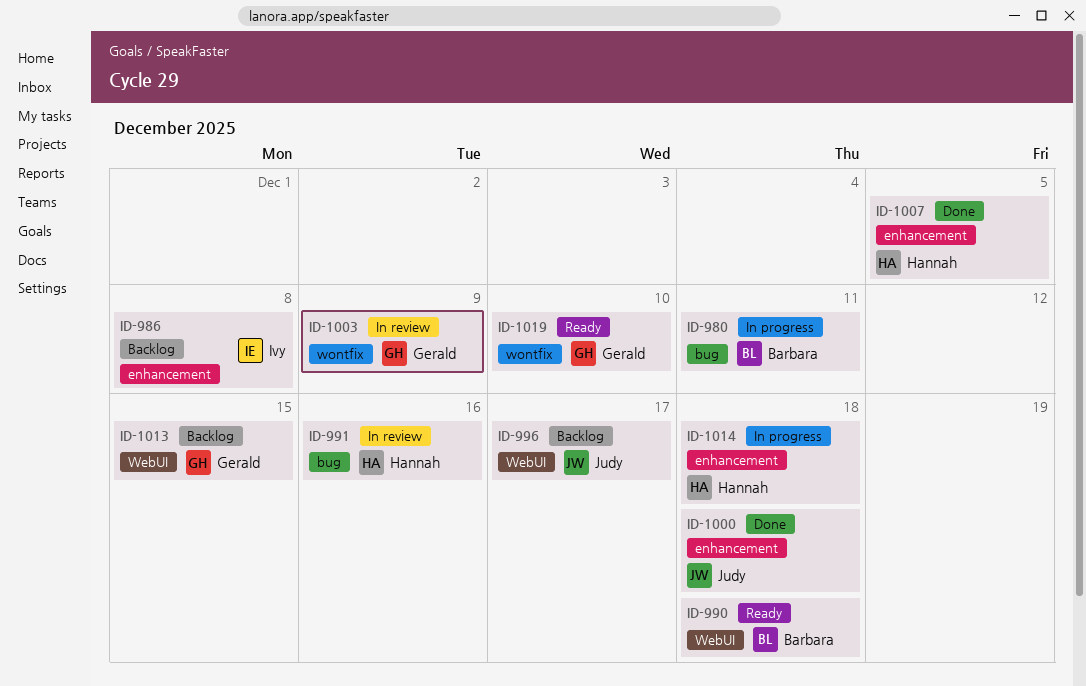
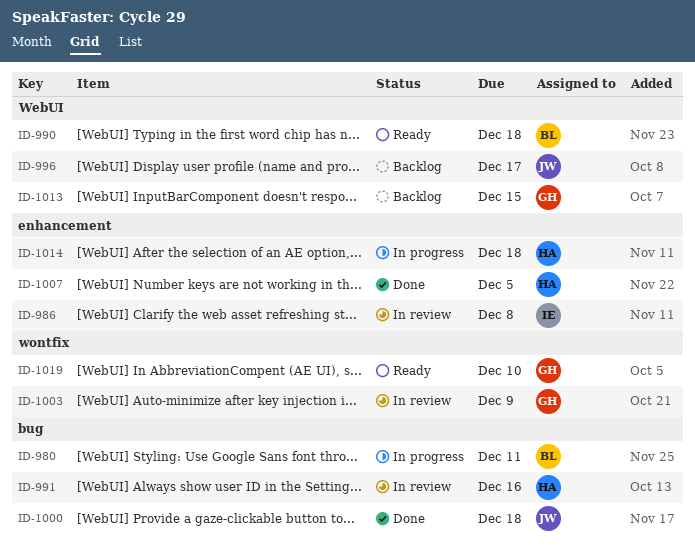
ID-986, status: Backlog -> In review
ID-1000, label: enhancement -> bug

